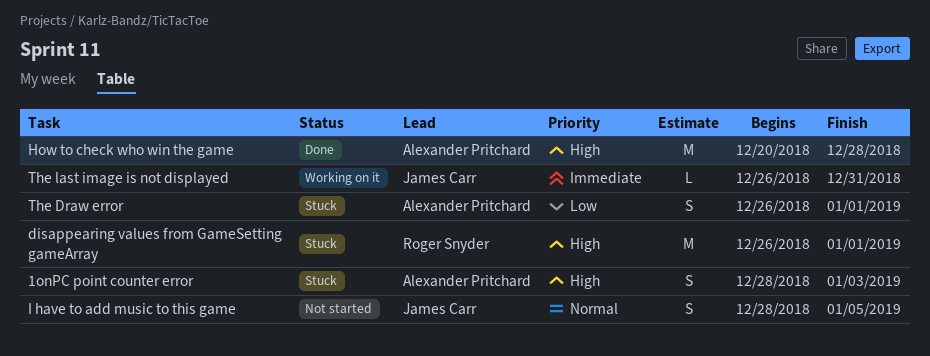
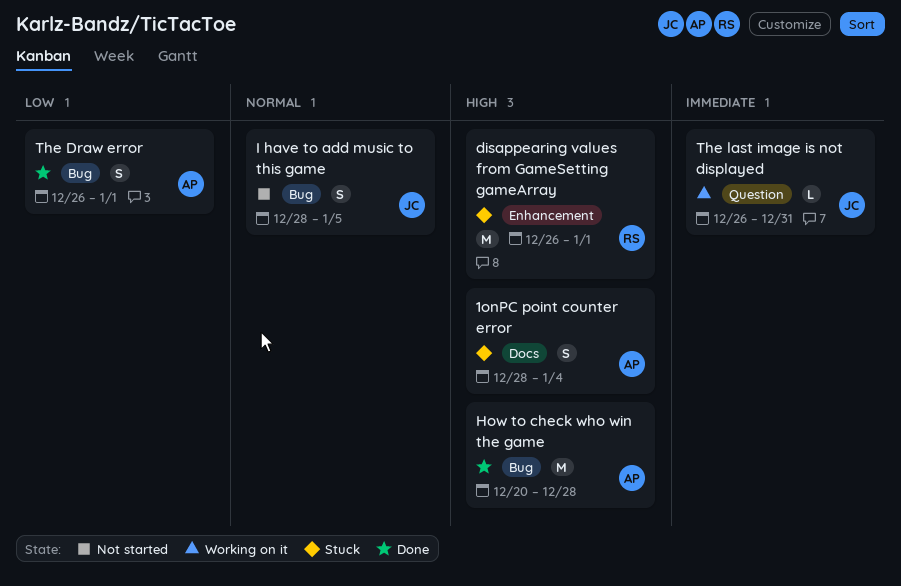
1onPC point counter error, due: Jan 3 -> Jan 4
The Draw error, status: Stuck -> Done

